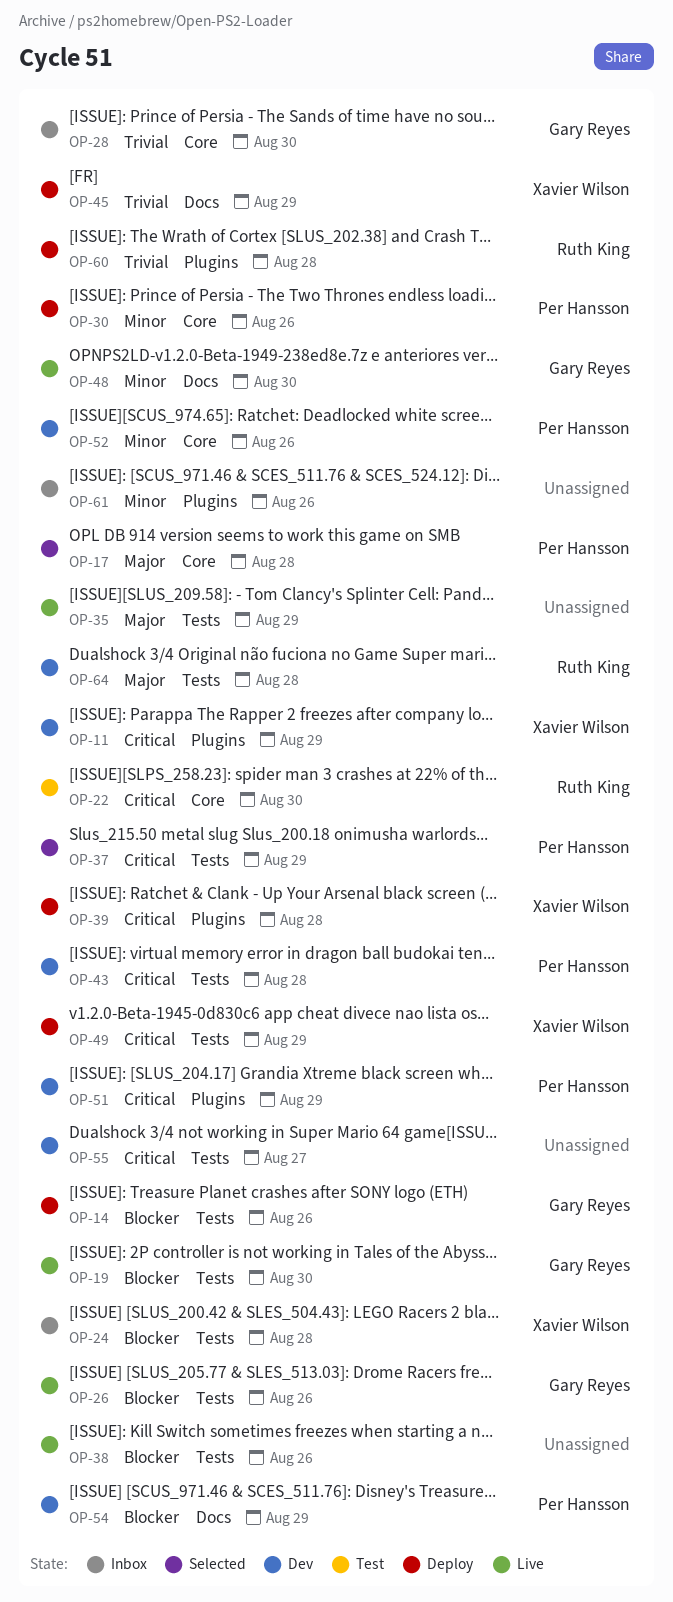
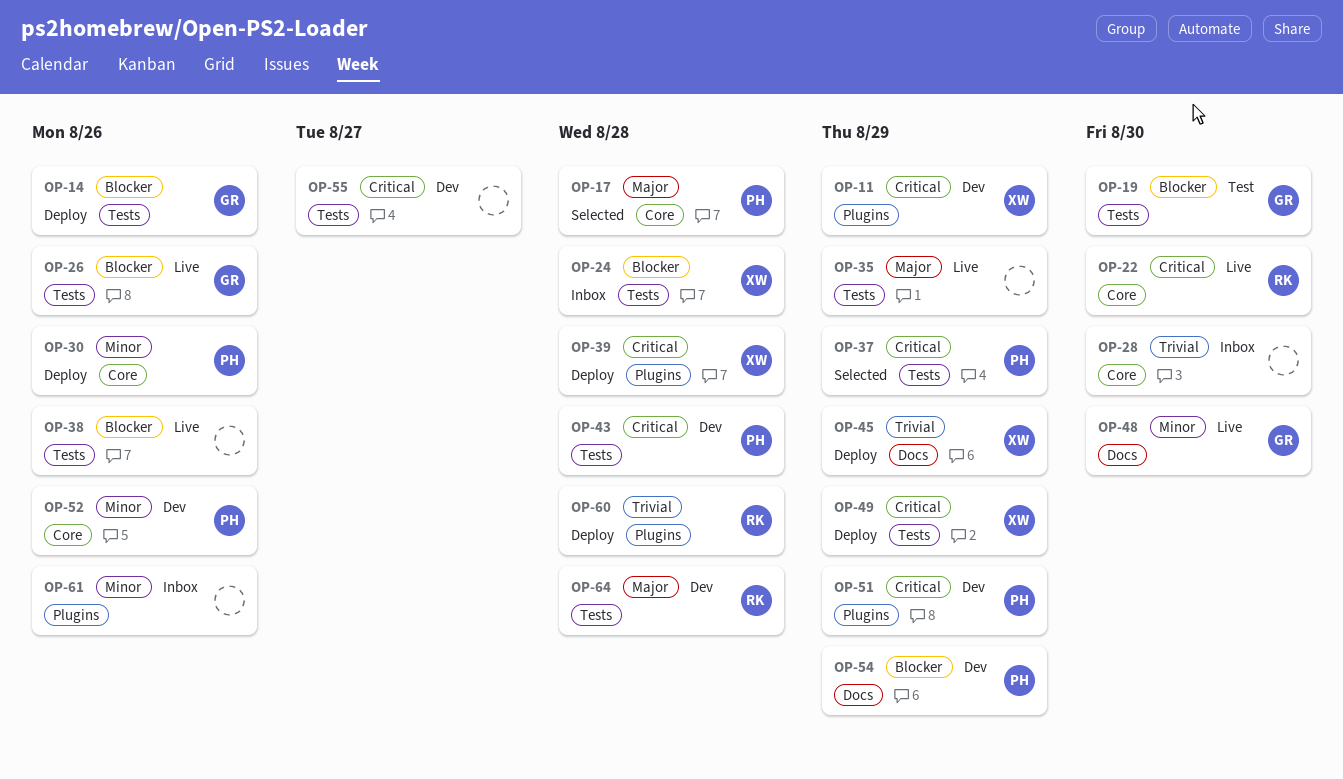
OP-19, status: Live -> Test
OP-22, status: Test -> Live
OP-28, owner: Gary Reyes -> none

